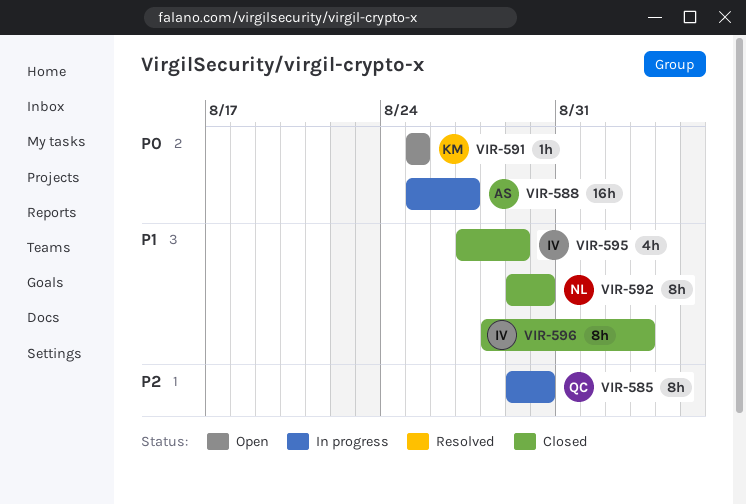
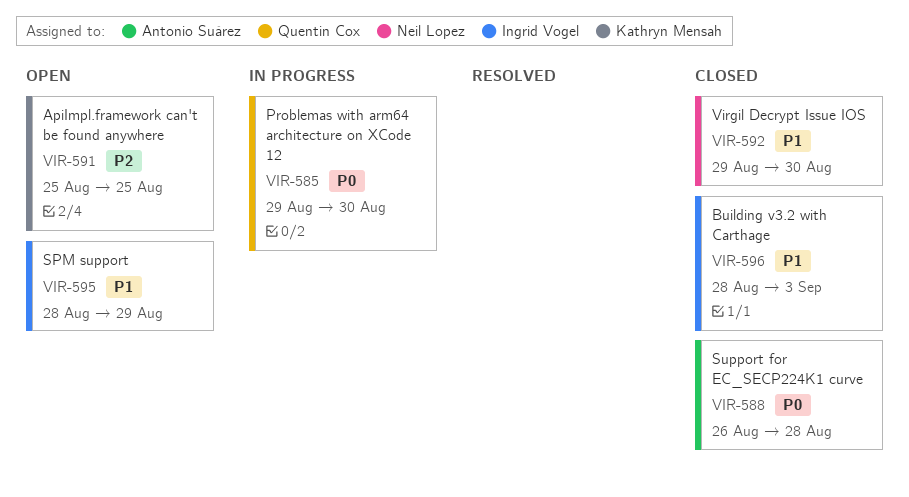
VIR-585, priority: P2 -> P0
VIR-588, status: In progress -> Closed
VIR-588, start: Aug 25 -> Aug 26
VIR-588, due: Aug 27 -> Aug 28
VIR-591, priority: P0 -> P2
VIR-595, status: Closed -> Open
VIR-595, start: Aug 27 -> Aug 28

